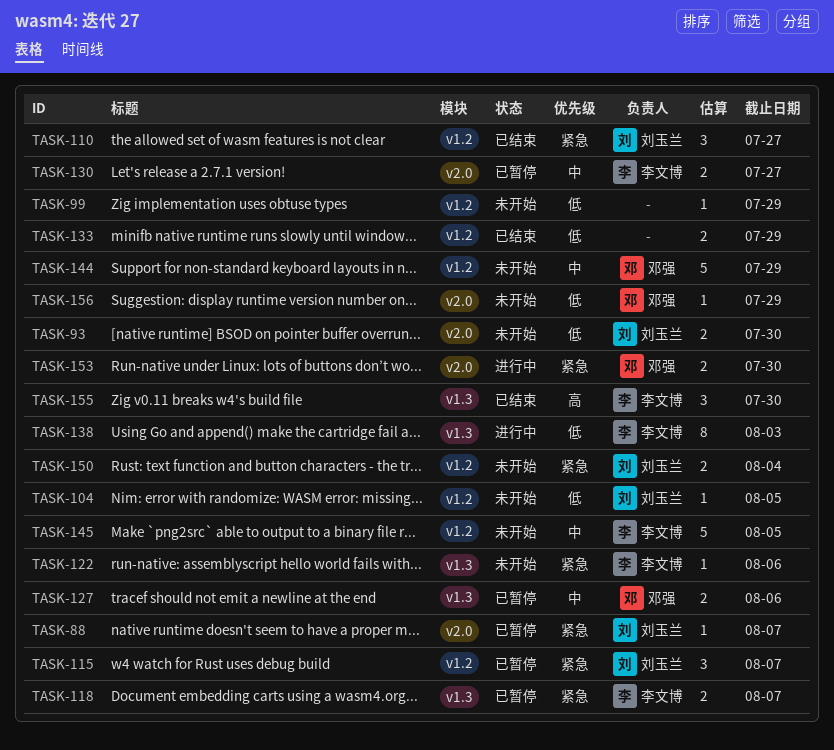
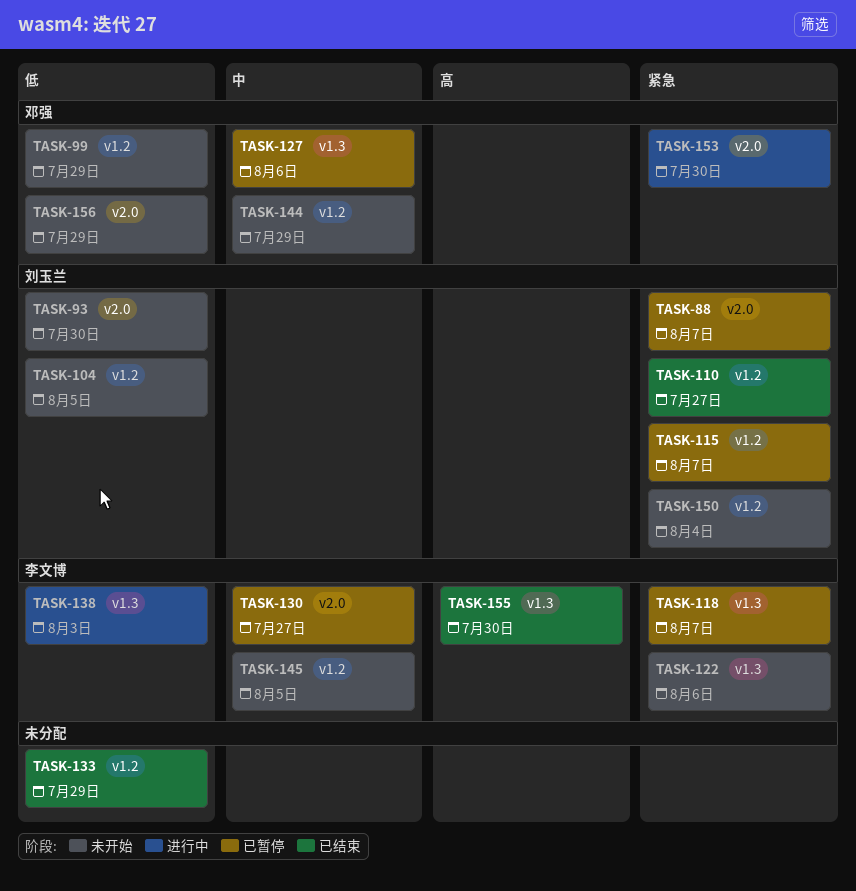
TASK-99, owner: none -> 邓强

